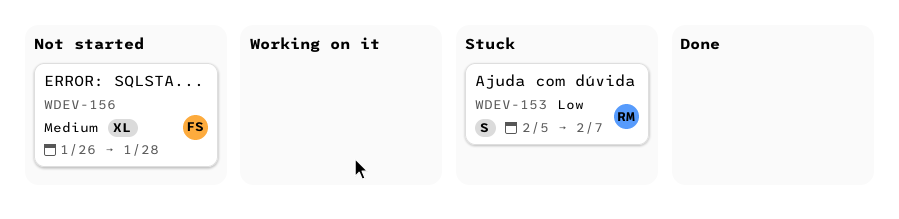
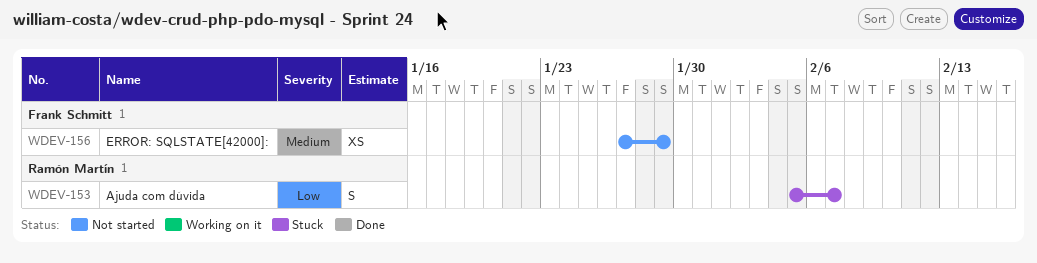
WDEV-156, estimate: XL -> XS
WDEV-156, start: Jan 26 -> Jan 27
WDEV-156, due: Jan 28 -> Jan 29

